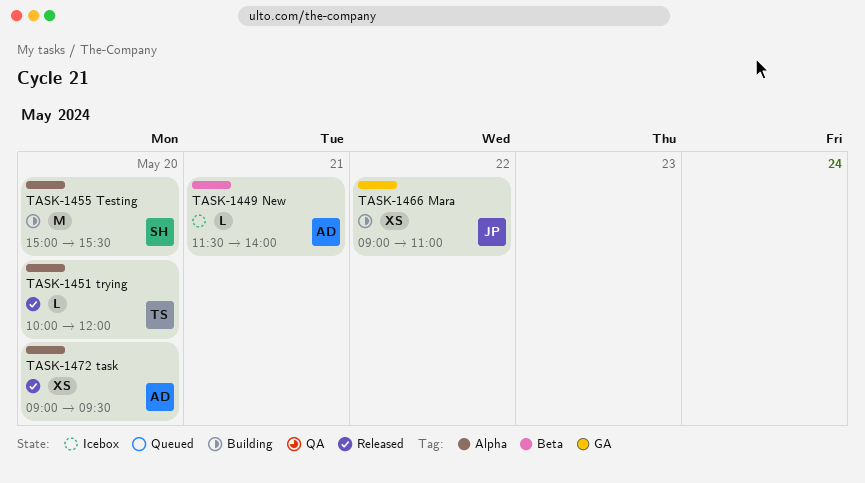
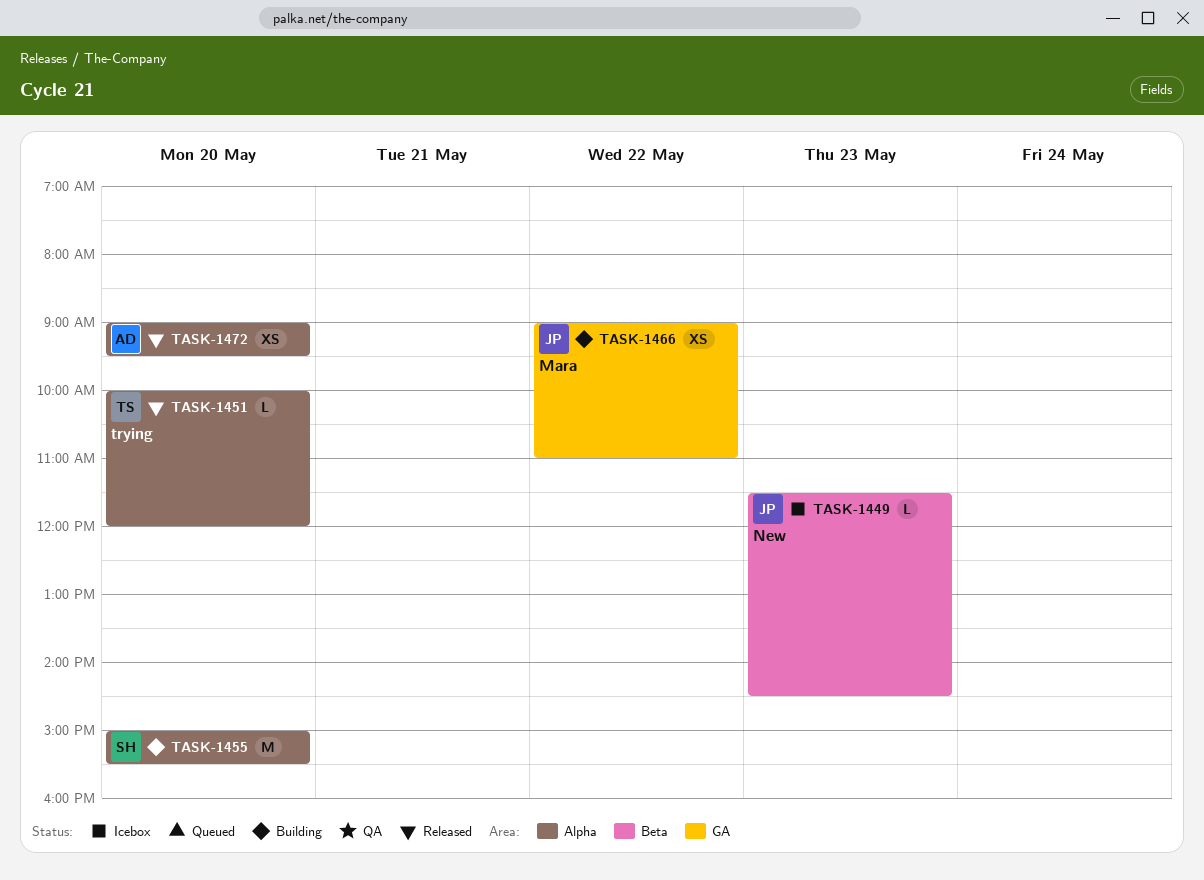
TASK-1449, owner: AD -> JP
TASK-1449, day: May 21 -> May 23
TASK-1449, ends: 14:00 -> 14:30

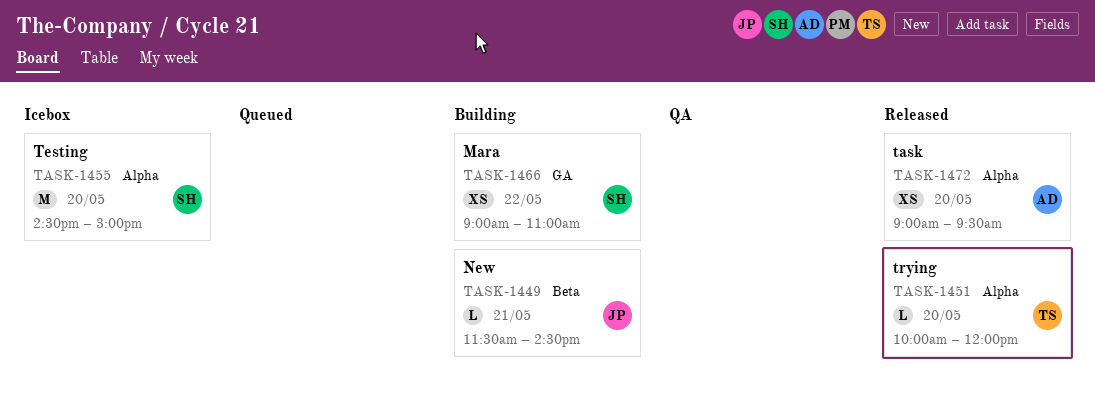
TASK-1449, status: Icebox -> Building
TASK-1449, day: May 23 -> May 21
TASK-1455, status: Building -> Icebox
TASK-1455, begins: 15:00 -> 14:30
TASK-1455, ends: 15:30 -> 15:00
TASK-1466, owner: JP -> SH

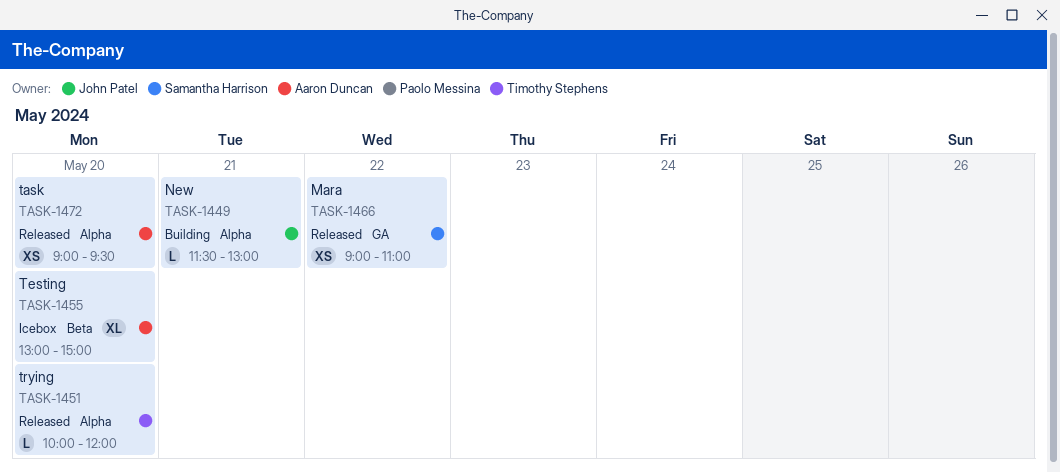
TASK-1449, label: Beta -> Alpha
TASK-1449, ends: 14:30 -> 13:00
TASK-1455, owner: Samantha Harrison -> Aaron Duncan
TASK-1455, label: Alpha -> Beta
TASK-1455, estimate: M -> XL
TASK-1455, begins: 14:30 -> 13:00
TASK-1466, status: Building -> Released

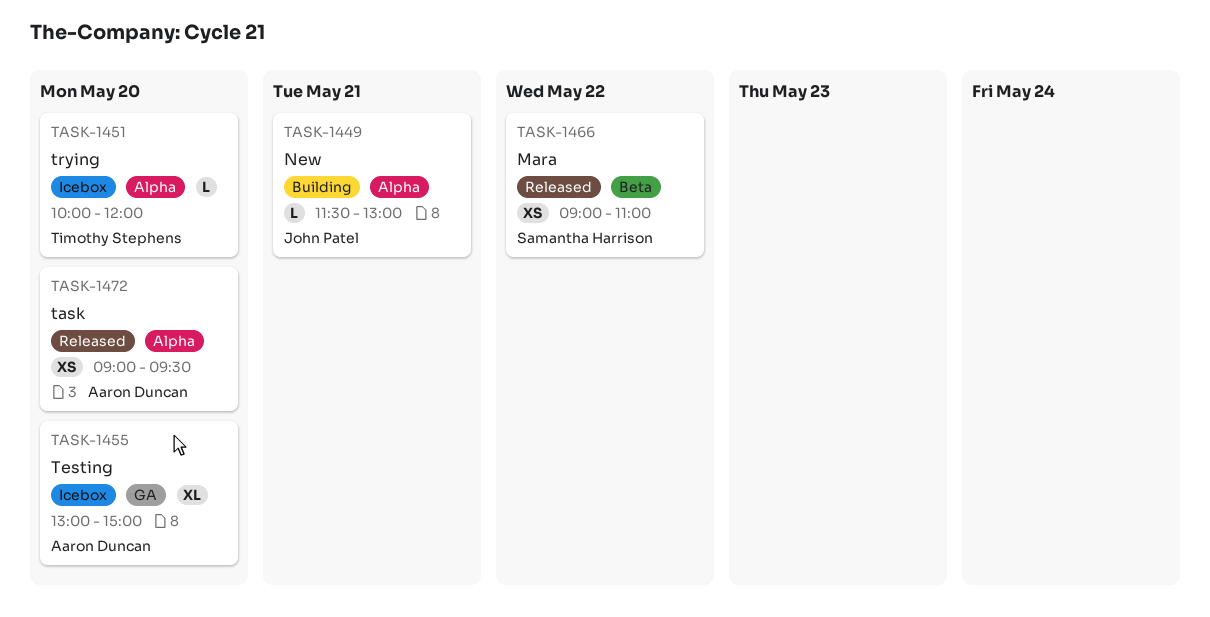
TASK-1451, status: Released -> Icebox
TASK-1455, label: Beta -> GA
TASK-1466, label: GA -> Beta

